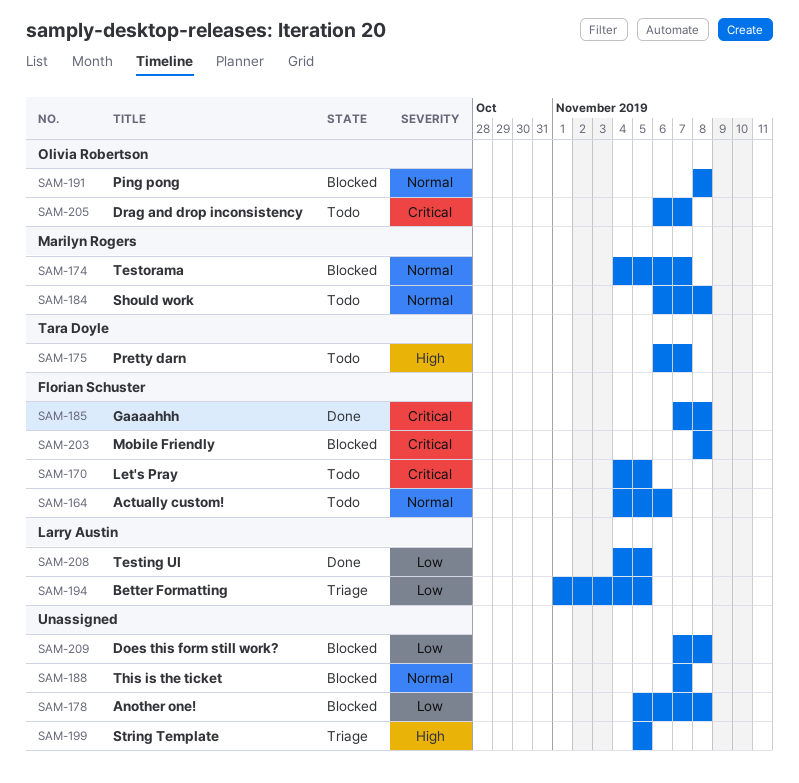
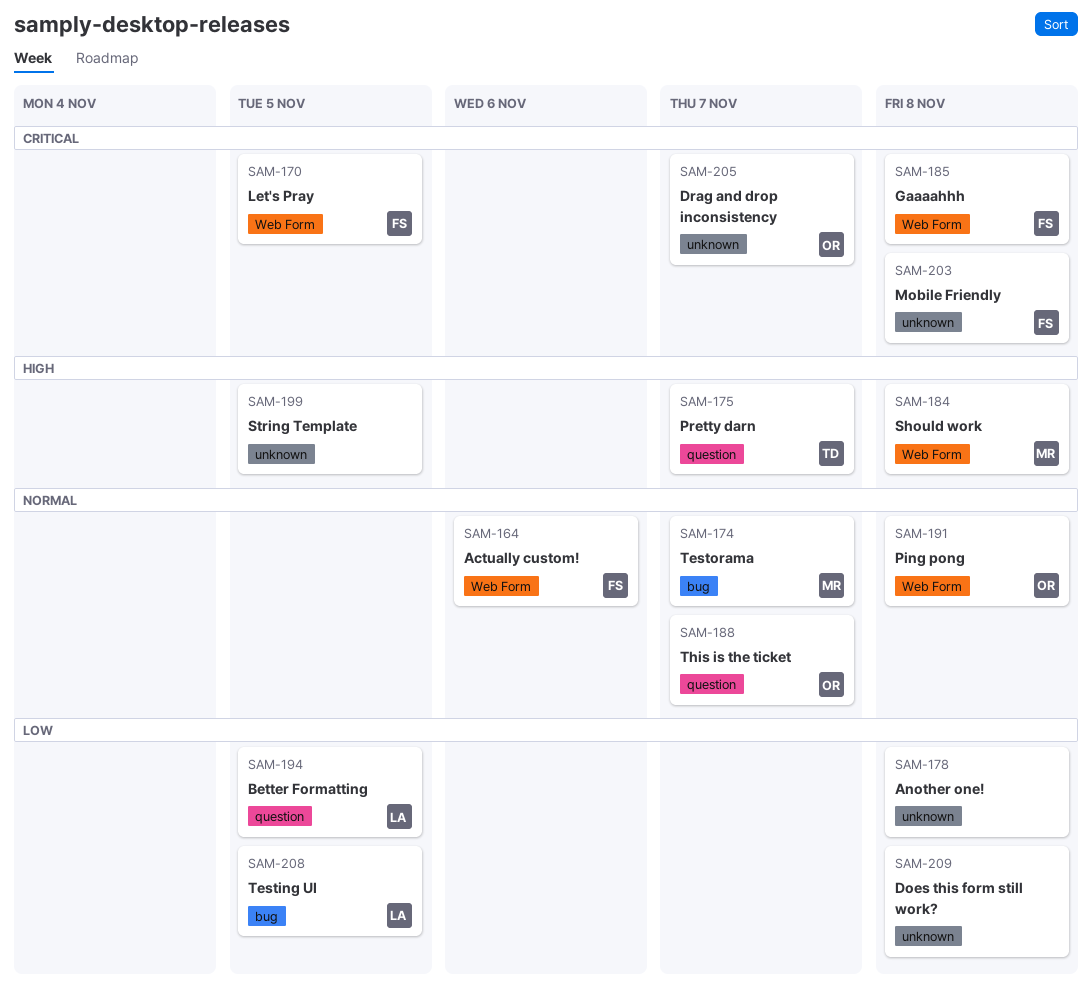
SAM-184, priority: Normal -> High
SAM-188, owner: none -> Olivia Robertson

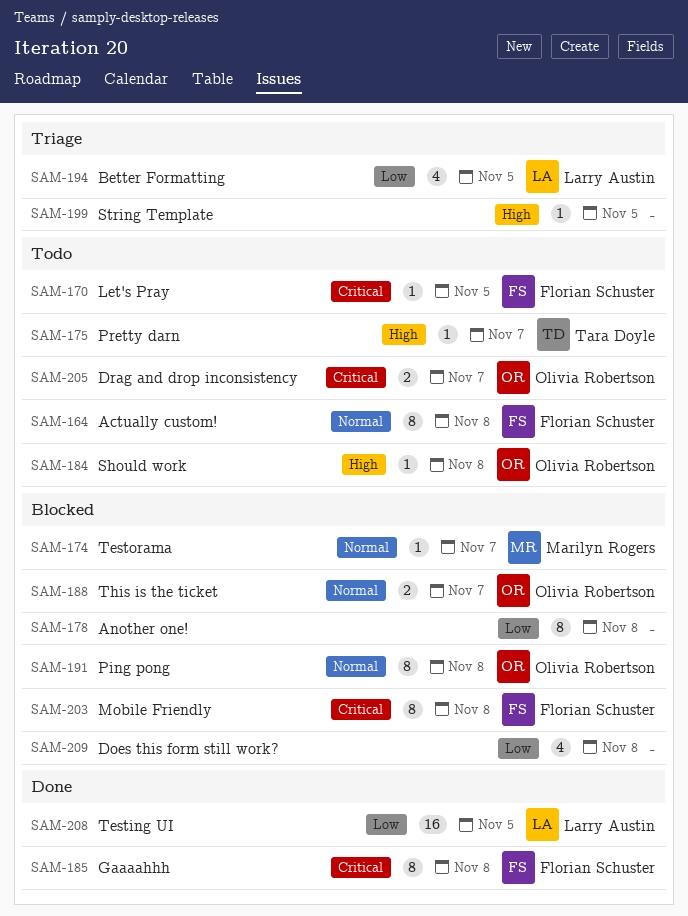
SAM-164, due: Nov 6 -> Nov 8
SAM-184, owner: Marilyn Rogers -> Olivia Robertson

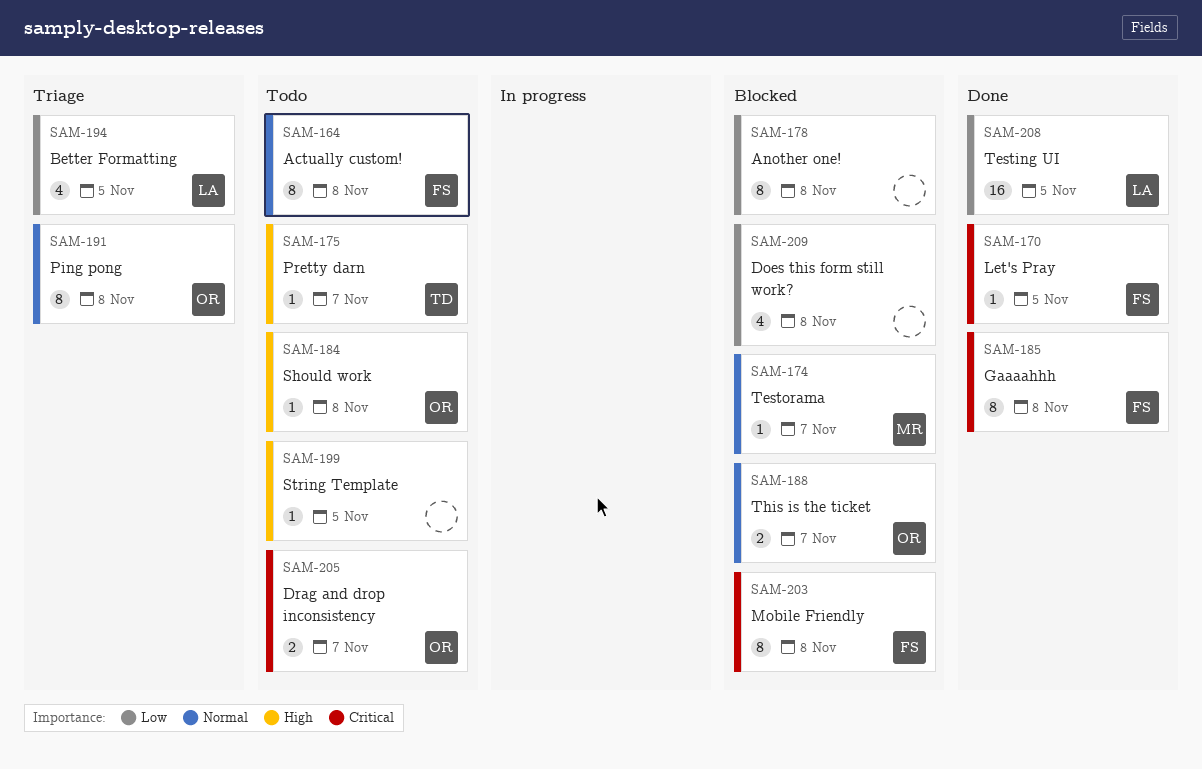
SAM-170, status: Todo -> Done
SAM-191, status: Blocked -> Triage
SAM-199, status: Triage -> Todo

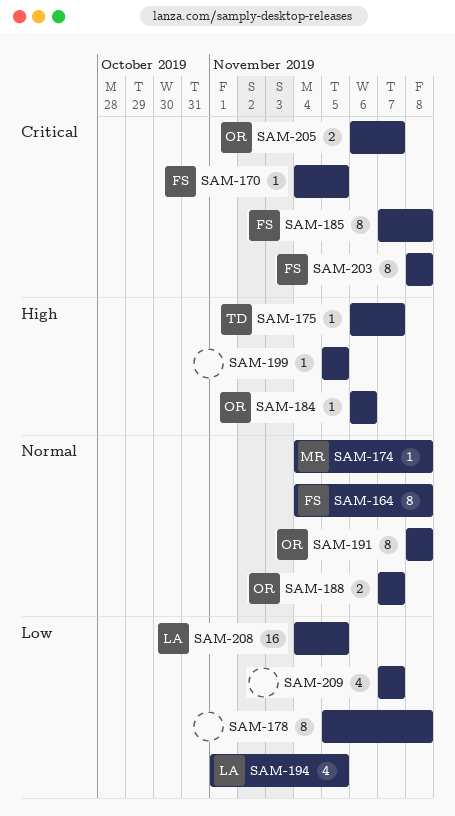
SAM-174, due: Nov 7 -> Nov 8
SAM-184, due: Nov 8 -> Nov 6
SAM-209, due: Nov 8 -> Nov 7

